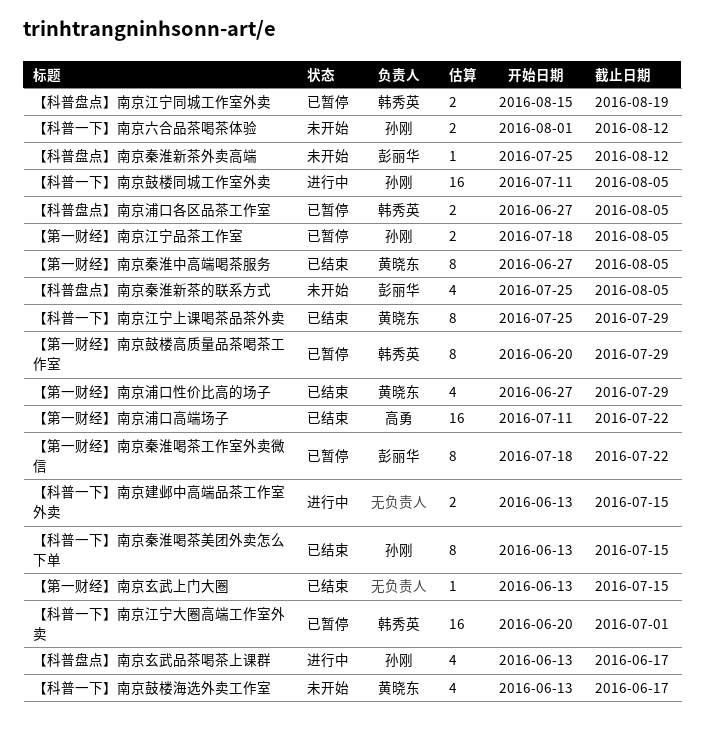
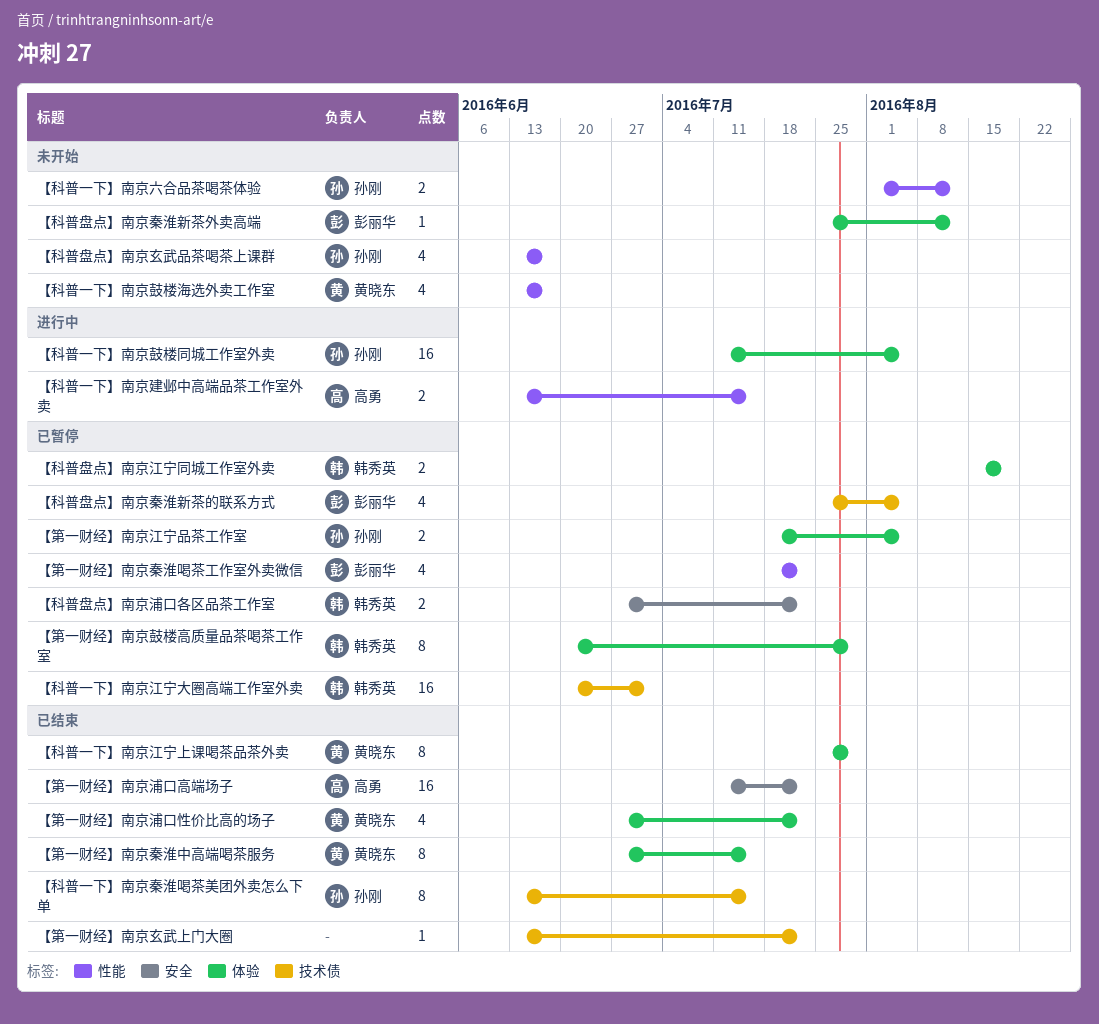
【科普一下】南京建邺中高端品茶工作室外卖, owner: none -> 高勇
【科普盘点】南京浦口各区品茶工作室, due: Aug 5 -> Jul 22
【科普盘点】南京玄武品茶喝茶上课群, status: 进行中 -> 未开始
【科普盘点】南京秦淮新茶的联系方式, status: 未开始 -> 已暂停
【第一财经】南京浦口性价比高的场子, due: Jul 29 -> Jul 22
【第一财经】南京玄武上门大圈, due: Jul 15 -> Jul 22
【第一财经】南京秦淮中高端喝茶服务, due: Aug 5 -> Jul 15
【第一财经】南京秦淮喝茶工作室外卖微信, estimate: 8 -> 4

